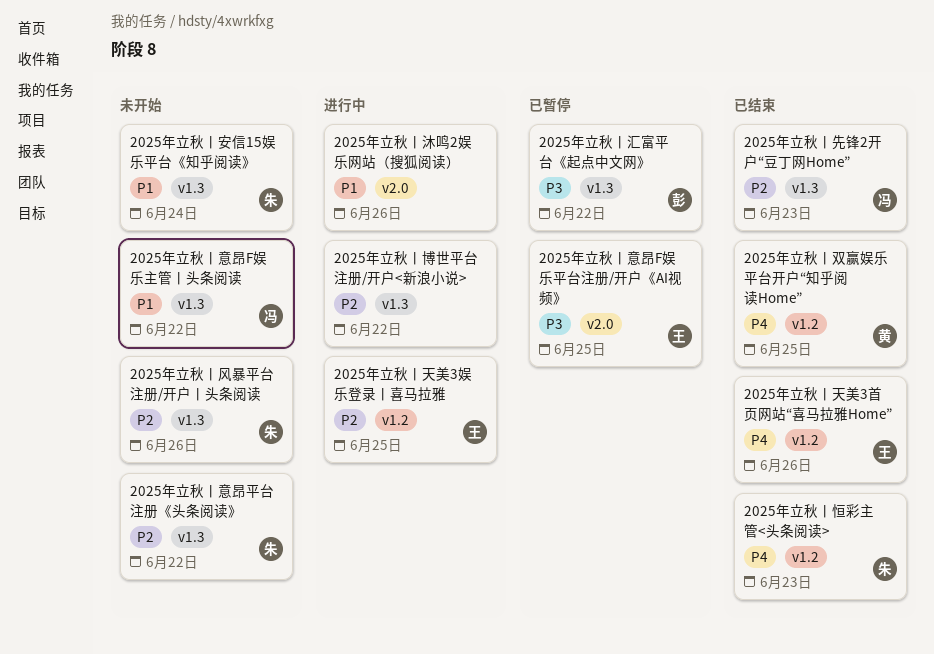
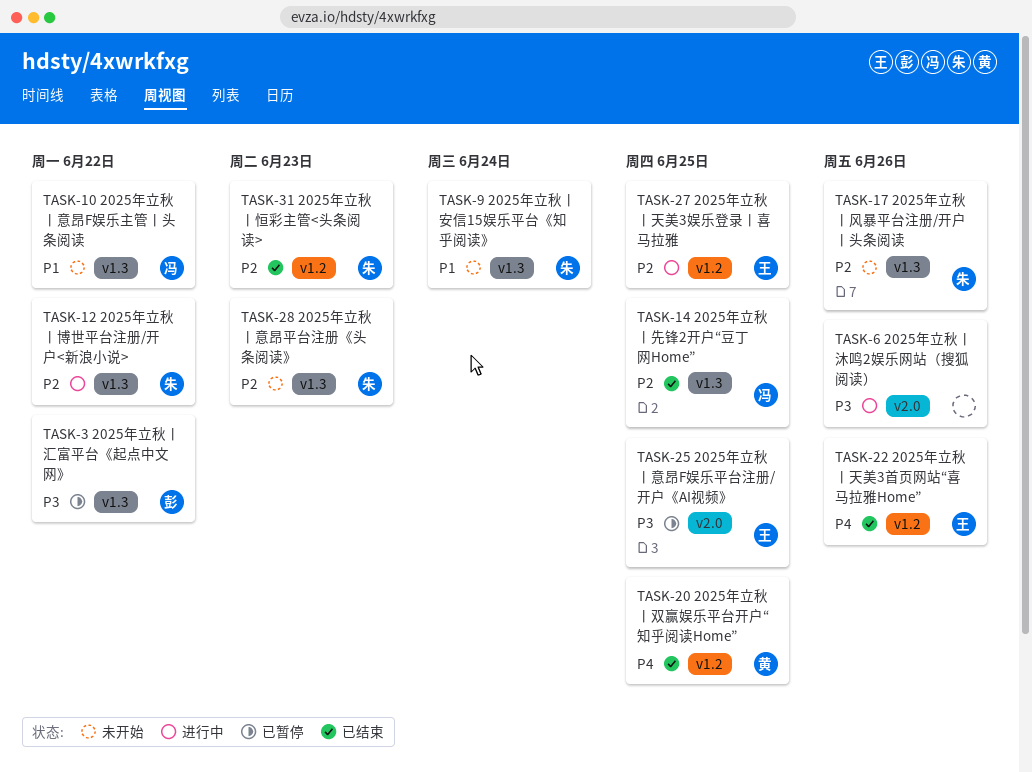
2025年立秋丨先锋2开户“豆丁网Home”, due: Jun 23 -> Jun 25
2025年立秋丨博世平台注册/开户<新浪小说>, owner: none -> 朱
2025年立秋丨恒彩主管<头条阅读>, priority: P4 -> P2
2025年立秋丨意昂平台注册《头条阅读》, due: Jun 22 -> Jun 23
2025年立秋丨沐鸣2娱乐网站（搜狐阅读）, priority: P1 -> P3

